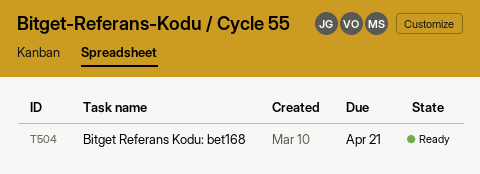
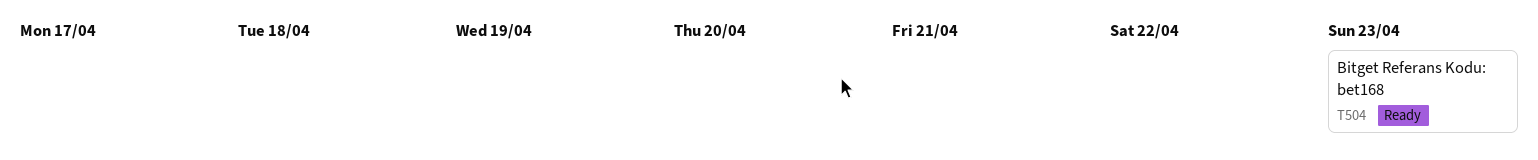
T504, due: Apr 21 -> Apr 23

